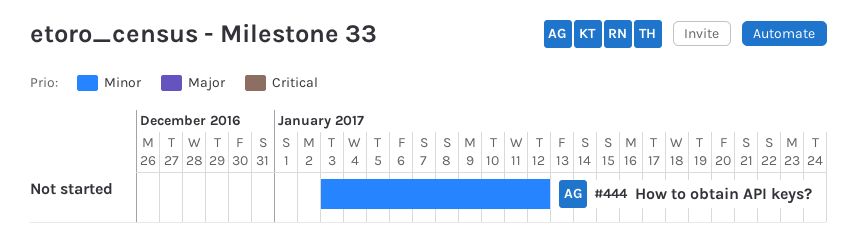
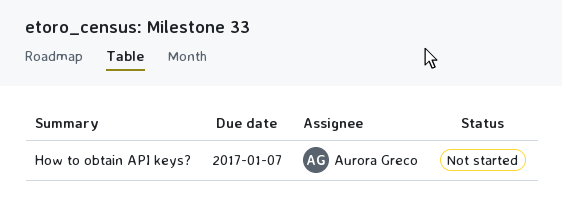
How to obtain API keys?, due: Jan 12 -> Jan 7

